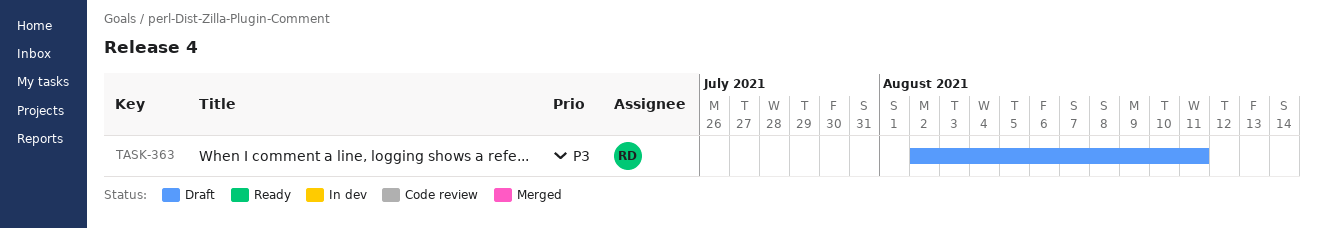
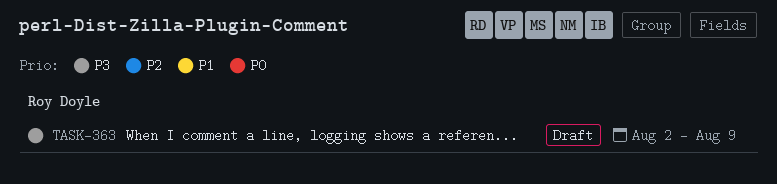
TASK-363, due: Aug 11 -> Aug 9

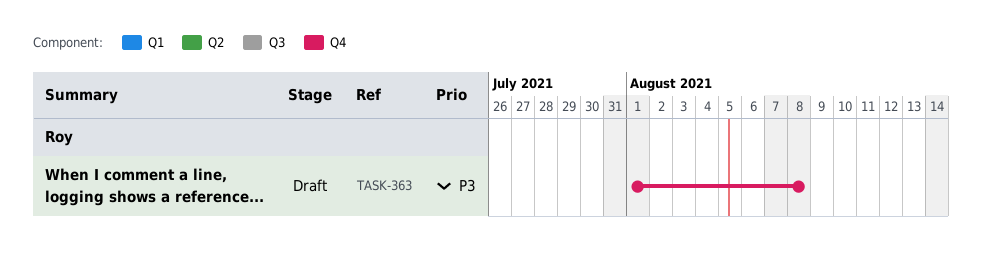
TASK-363, start: Aug 2 -> Aug 1
TASK-363, due: Aug 9 -> Aug 8

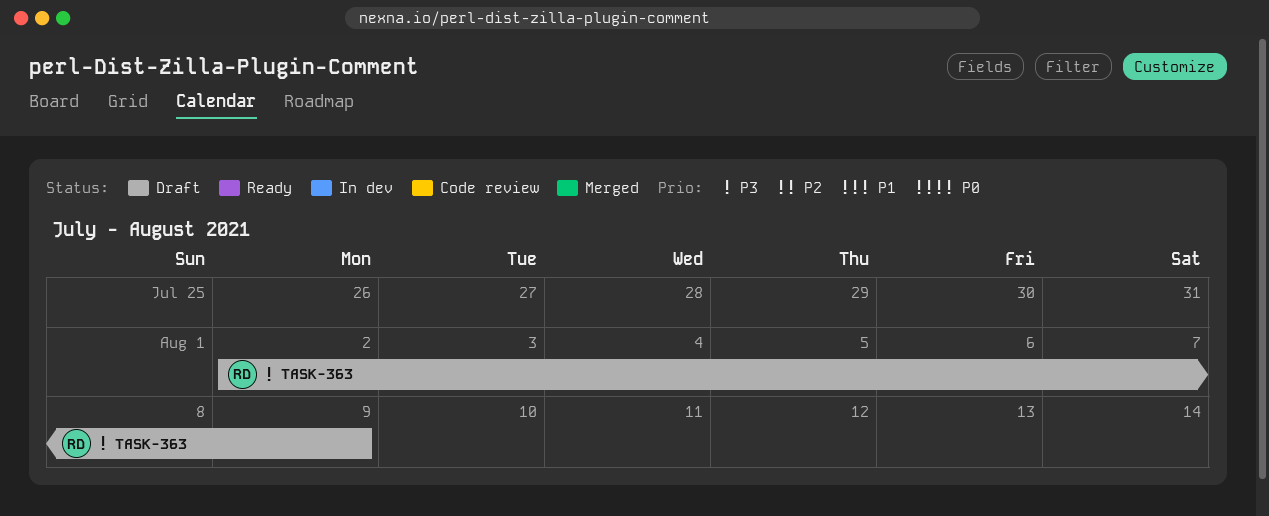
TASK-363, start: Aug 1 -> Aug 2
TASK-363, due: Aug 8 -> Aug 9

